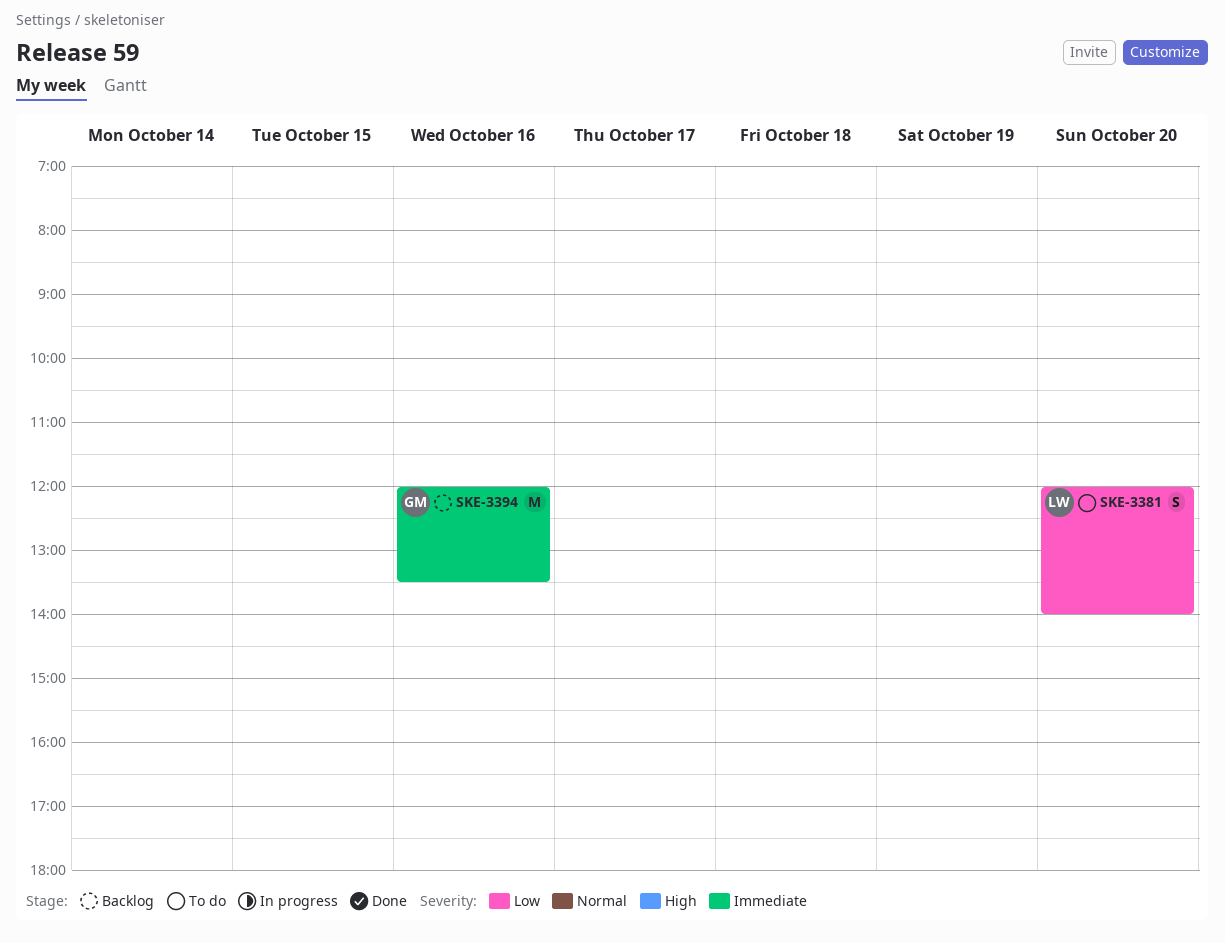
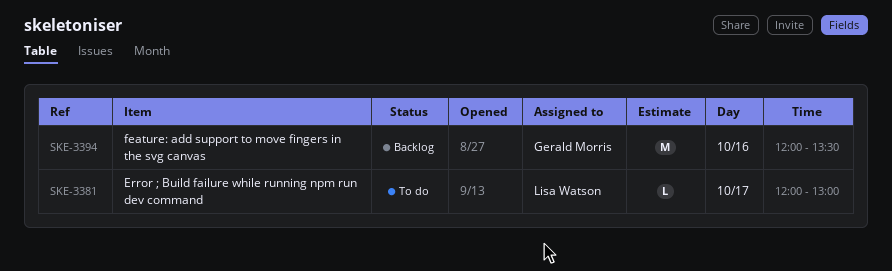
SKE-3381, estimate: S -> L
SKE-3381, day: Oct 20 -> Oct 17
SKE-3381, ends: 14:00 -> 13:00

